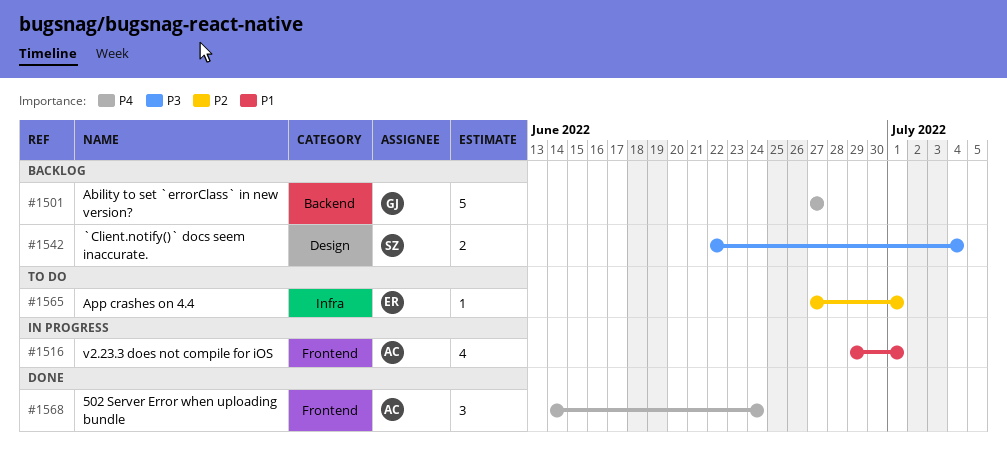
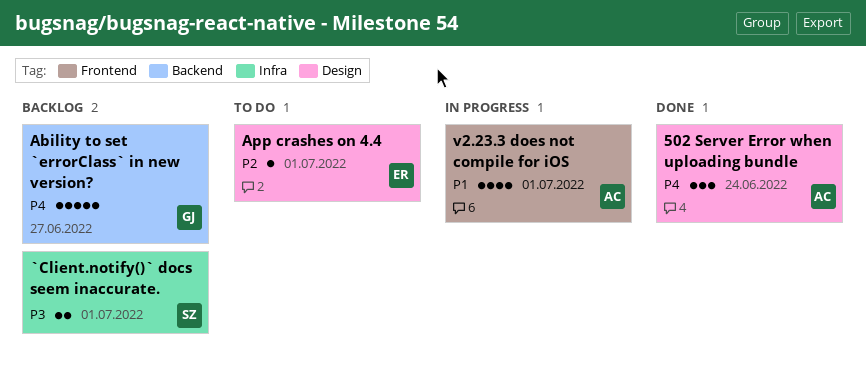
502 Server Error when uploading bundle, label: Frontend -> Design
`Client.notify()` docs seem inaccurate., label: Design -> Infra
`Client.notify()` docs seem inaccurate., due: Jul 4 -> Jul 1
App crashes on 4.4, label: Infra -> Design

